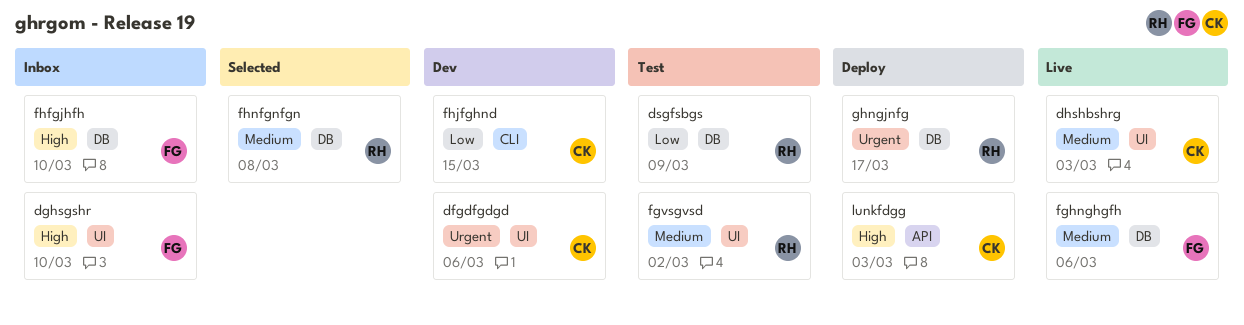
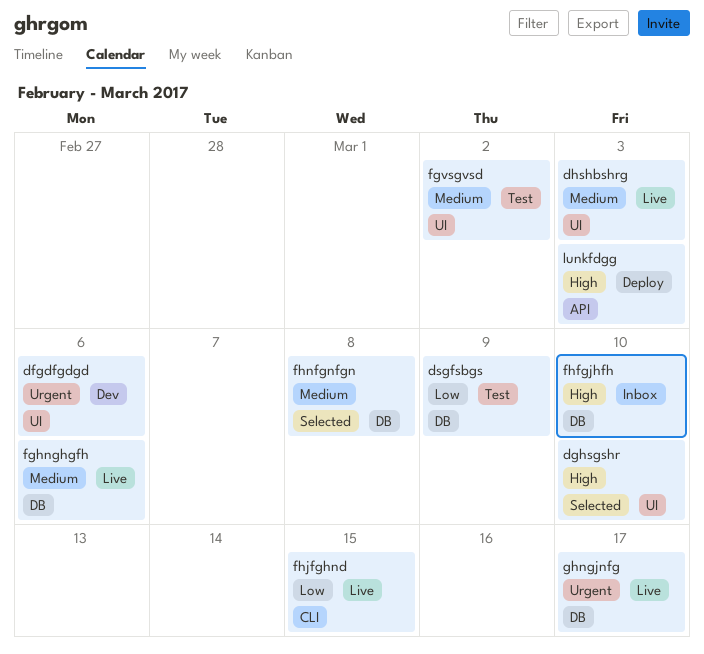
dghsgshr, status: Inbox -> Selected
fhjfghnd, status: Dev -> Live
ghngjnfg, status: Deploy -> Live

